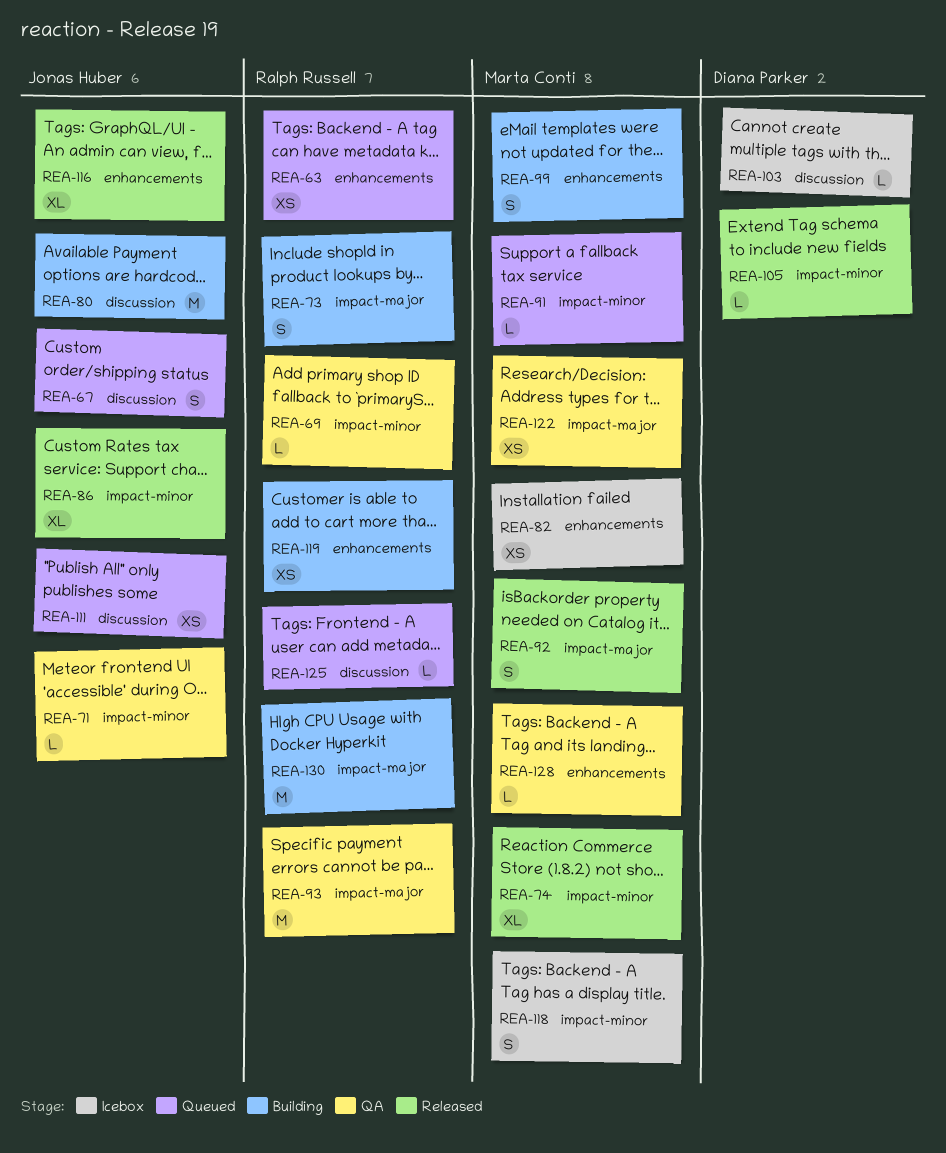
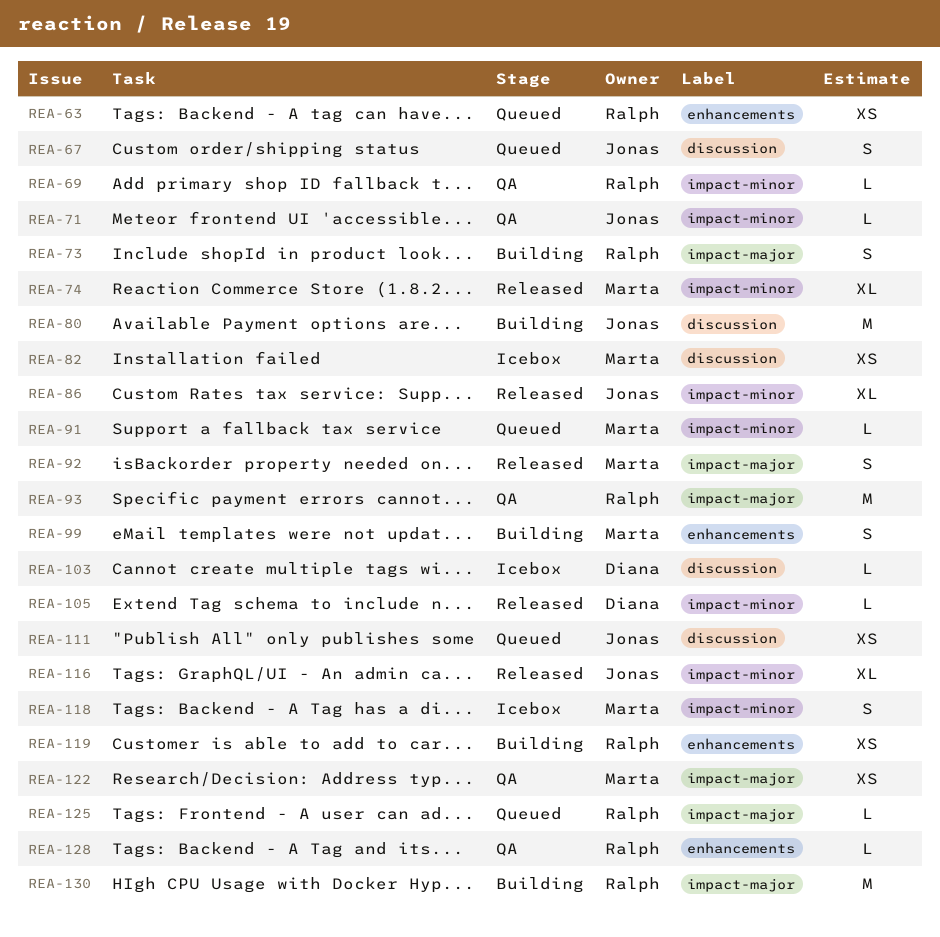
REA-82, label: enhancements -> discussion
REA-116, label: enhancements -> impact-minor
REA-125, label: discussion -> impact-major
REA-128, owner: Marta Conti -> Ralph Russell

